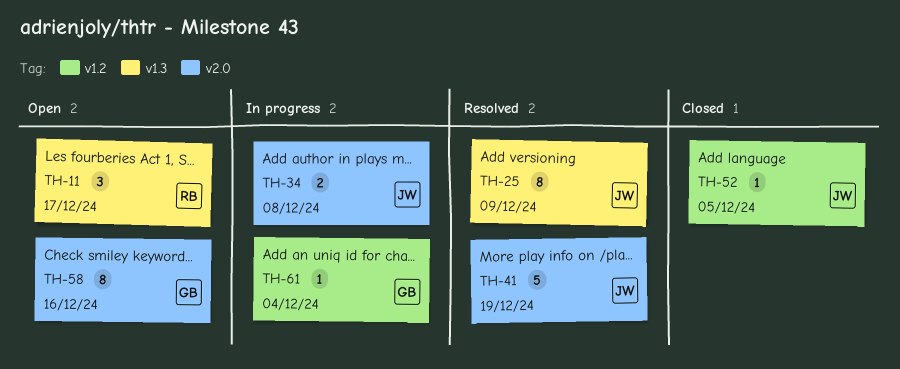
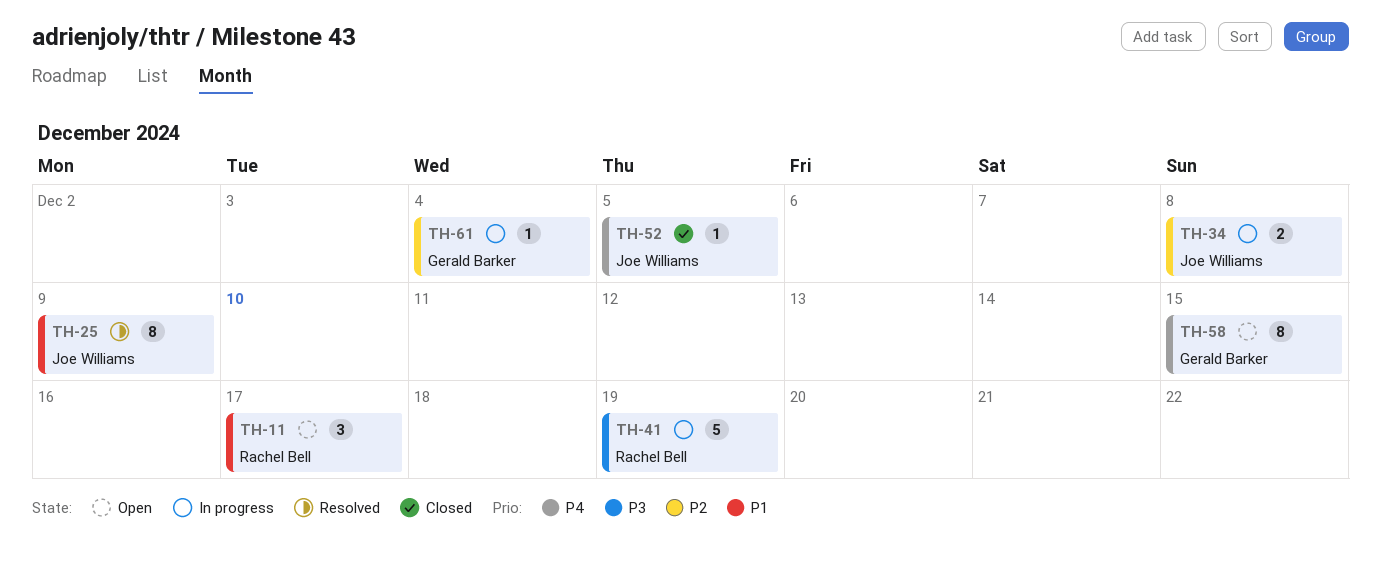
TH-41, status: Resolved -> In progress
TH-41, owner: Joe Williams -> Rachel Bell
TH-58, due: Dec 16 -> Dec 15

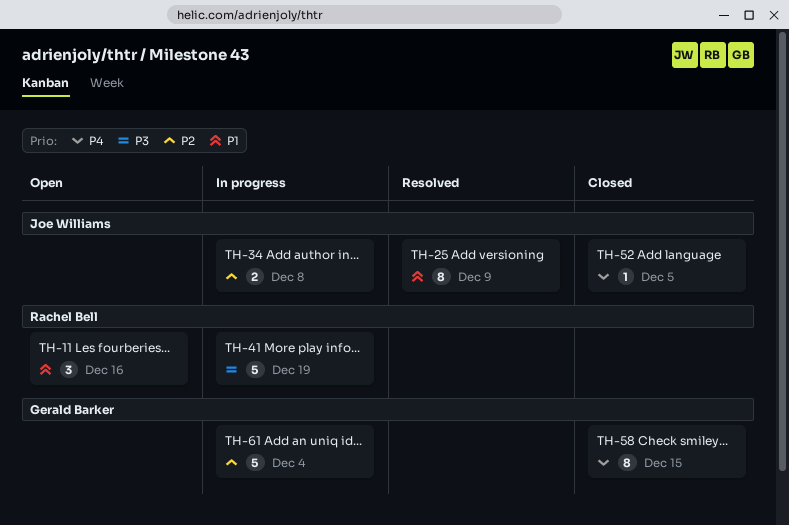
TH-11, due: Dec 17 -> Dec 16
TH-58, status: Open -> Closed
TH-61, estimate: 1 -> 5

